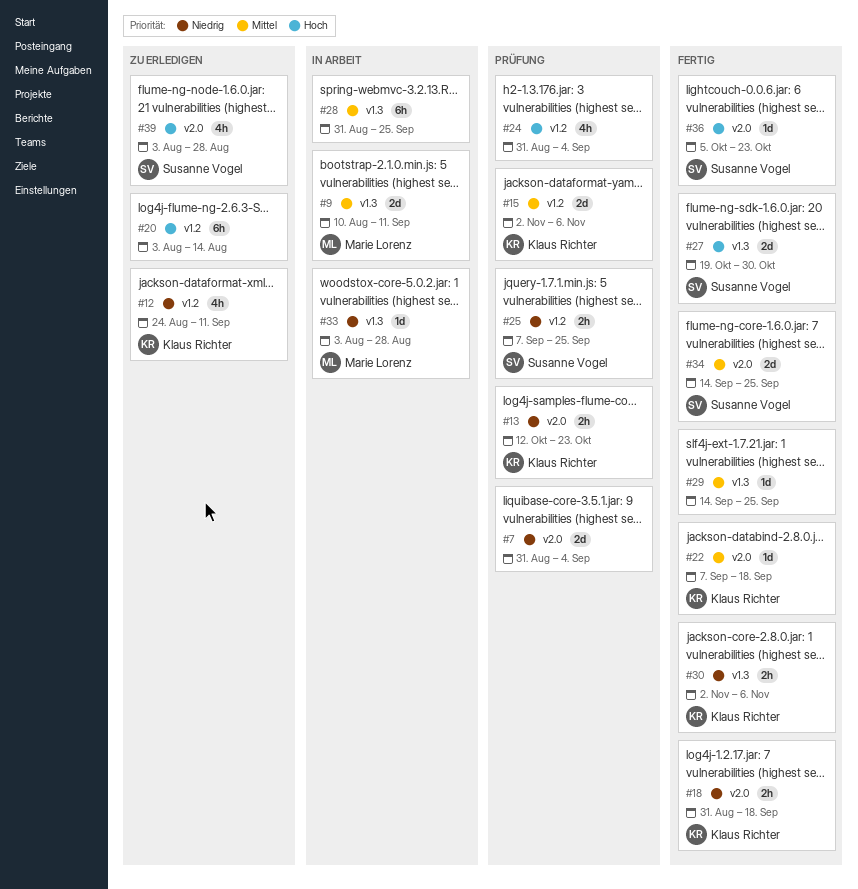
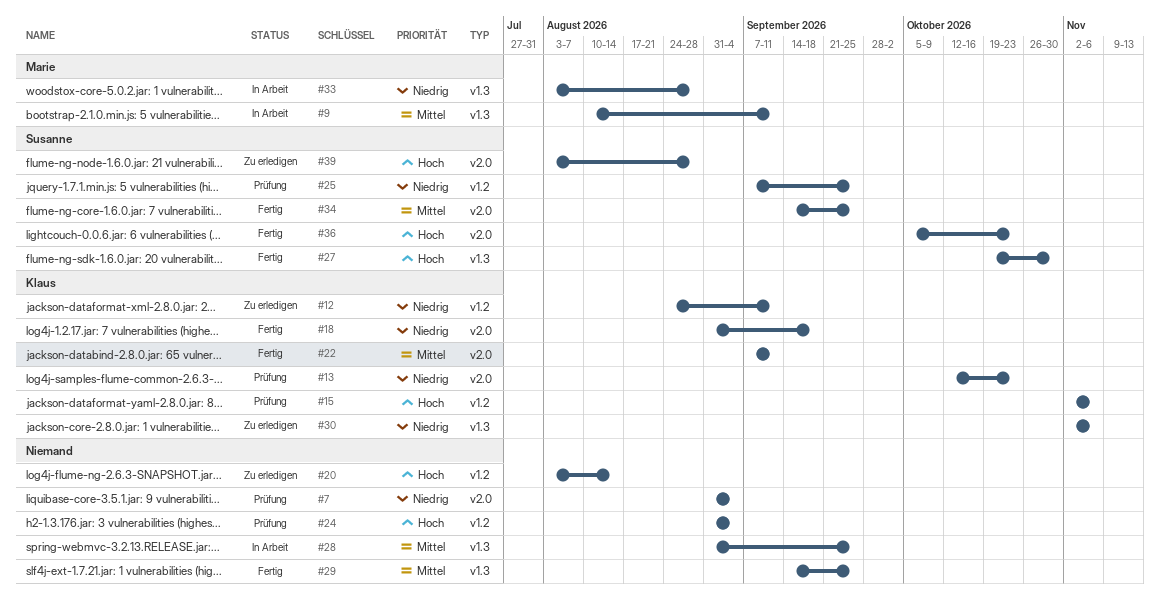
#15, priority: Mittel -> Hoch
#22, due: Sep 18 -> Sep 11
#30, status: Fertig -> Zu erledigen

